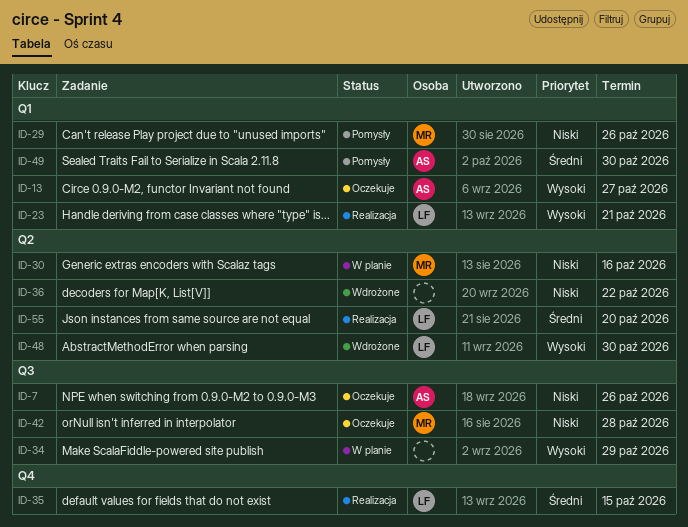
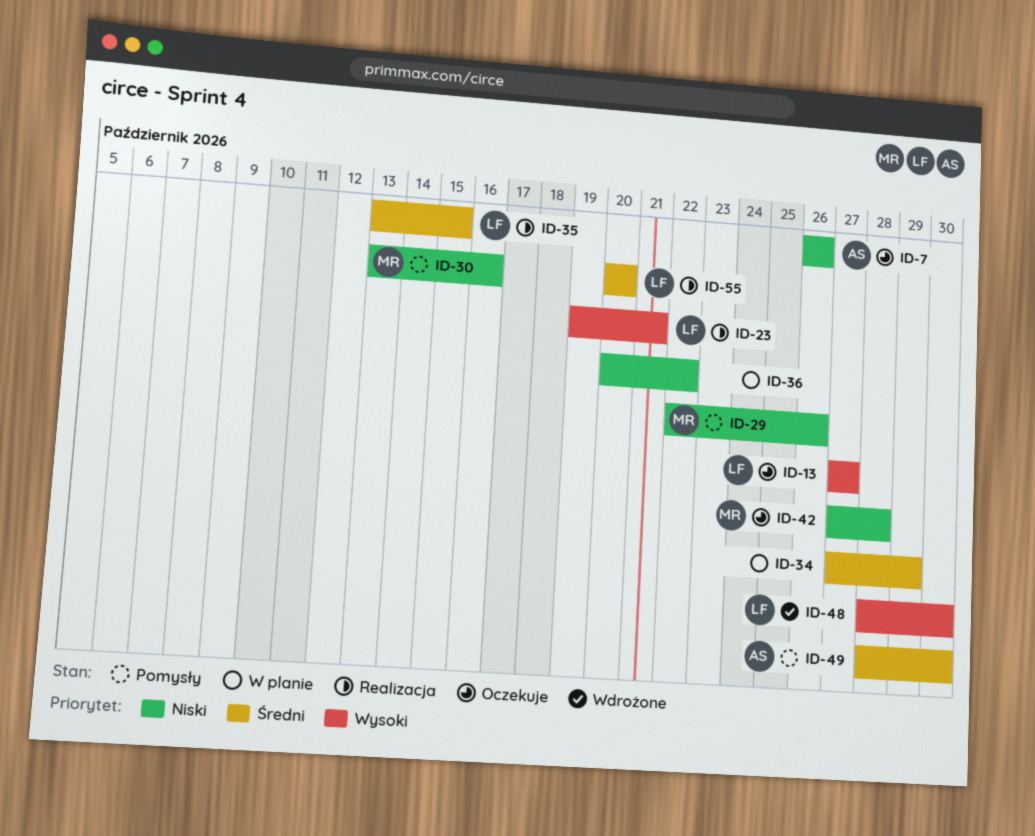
ID-13, owner: AS -> LF
ID-30, status: W planie -> Pomysły
ID-34, priority: Wysoki -> Średni
ID-36, status: Wdrożone -> W planie

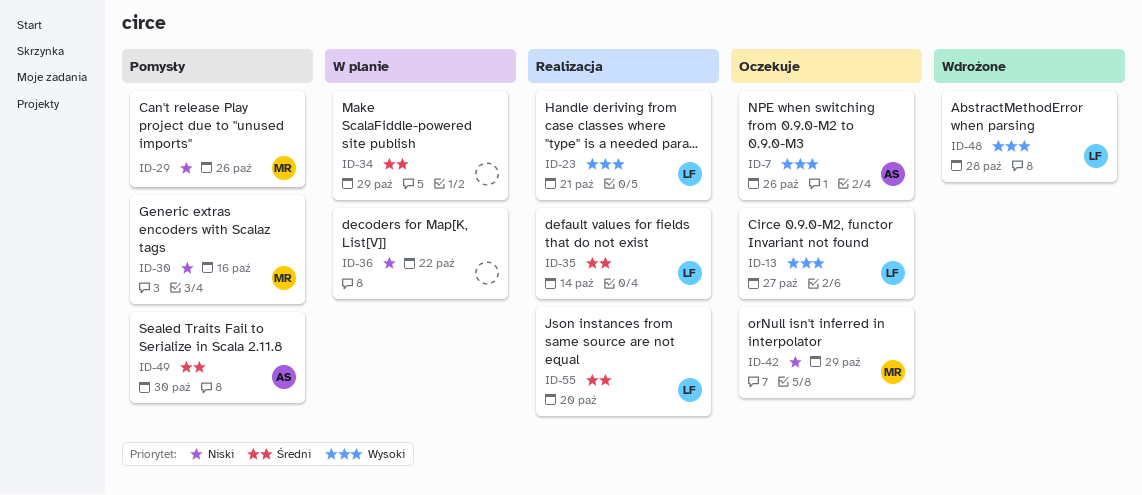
ID-7, priority: Niski -> Wysoki
ID-35, due: Oct 15 -> Oct 14
ID-42, due: Oct 28 -> Oct 29
ID-48, due: Oct 30 -> Oct 28

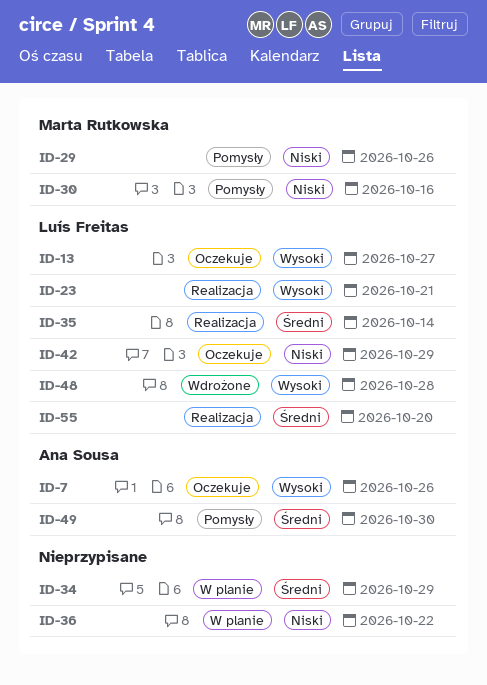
ID-42, owner: Marta Rutkowska -> Luís Freitas

